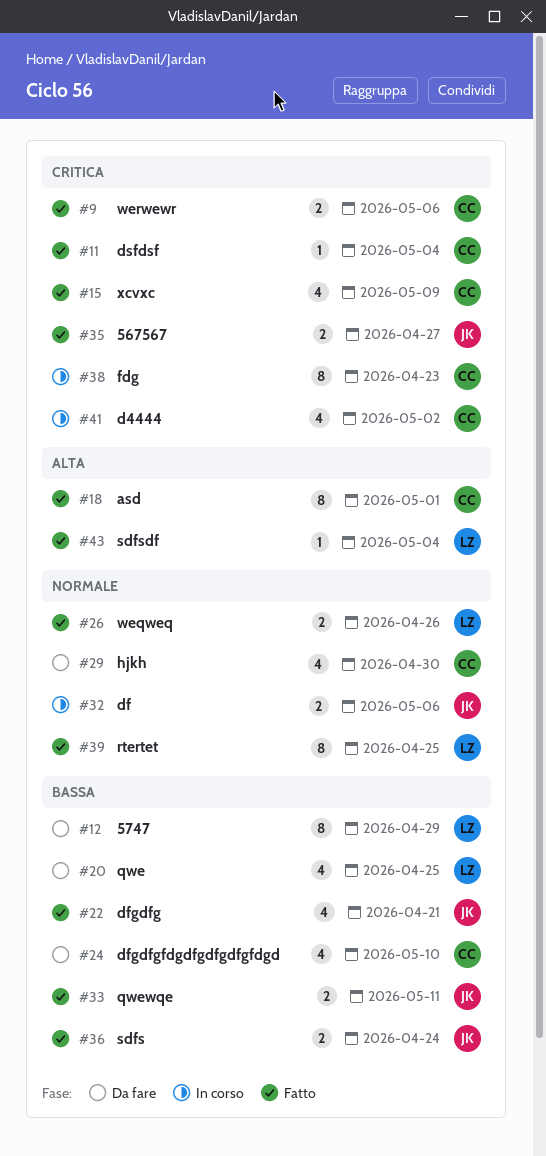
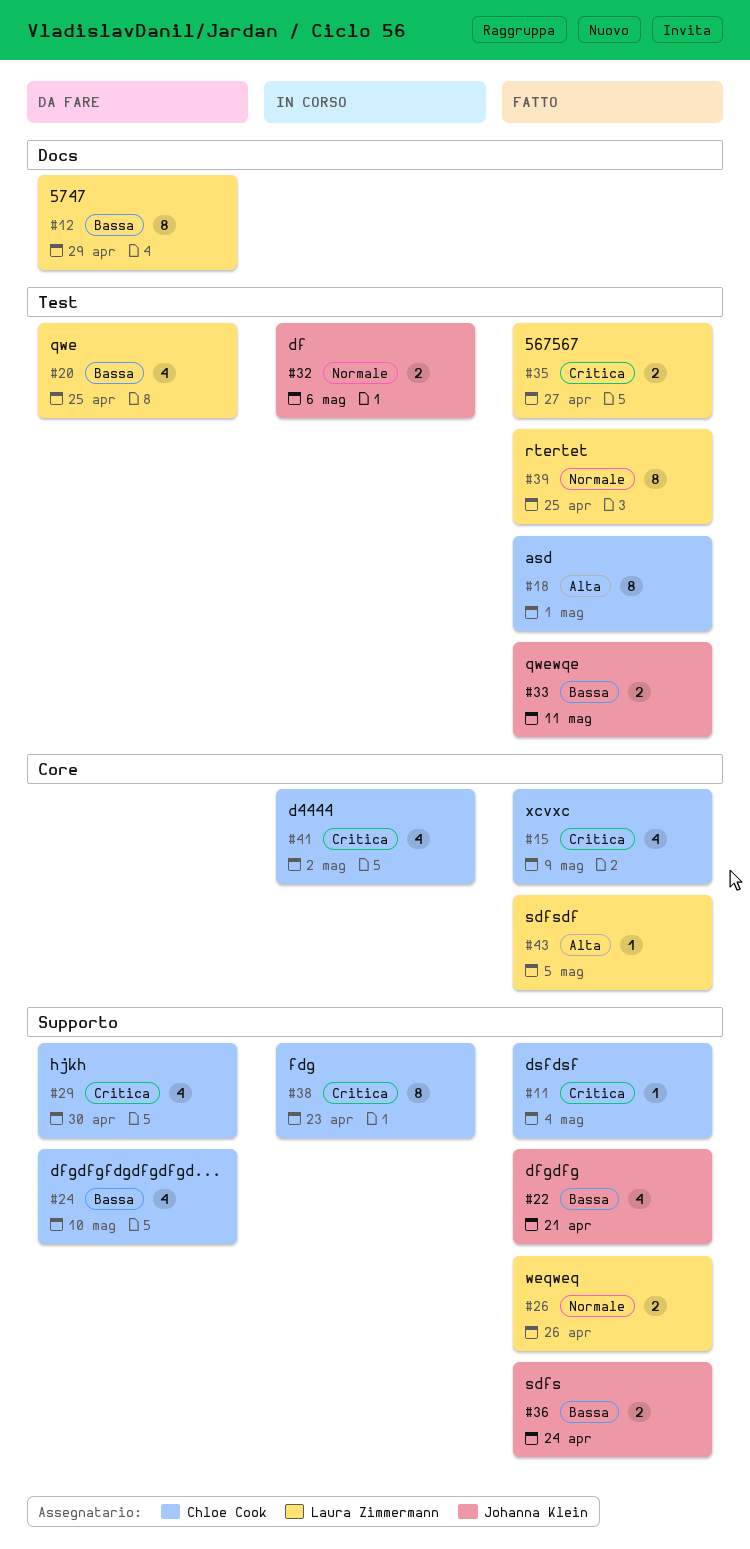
#9: present -> none
#29, priority: Normale -> Critica
#35, owner: Johanna Klein -> Laura Zimmermann
#43, due: May 4 -> May 5

